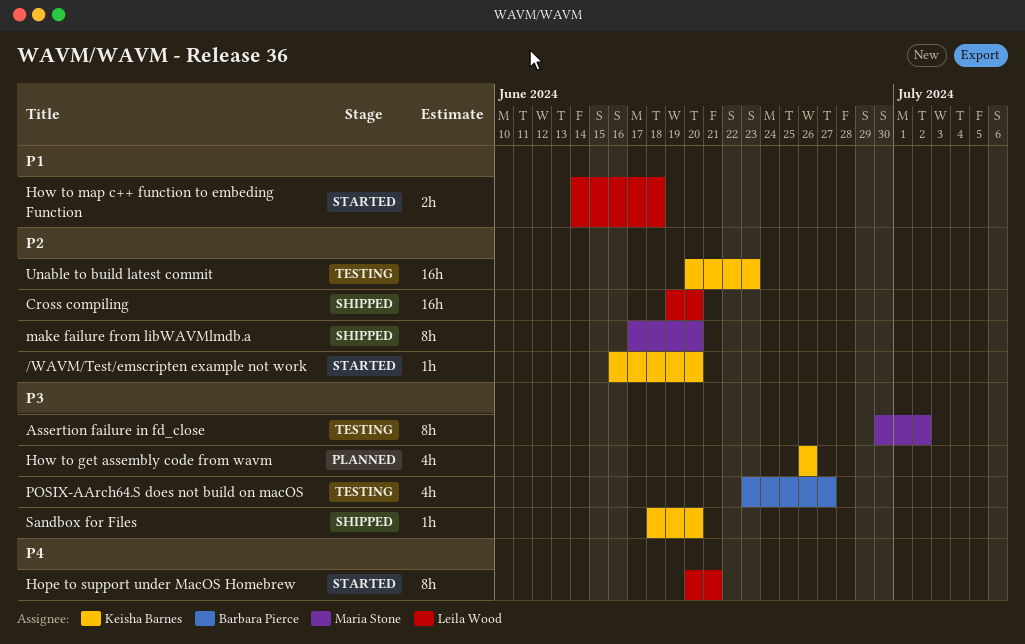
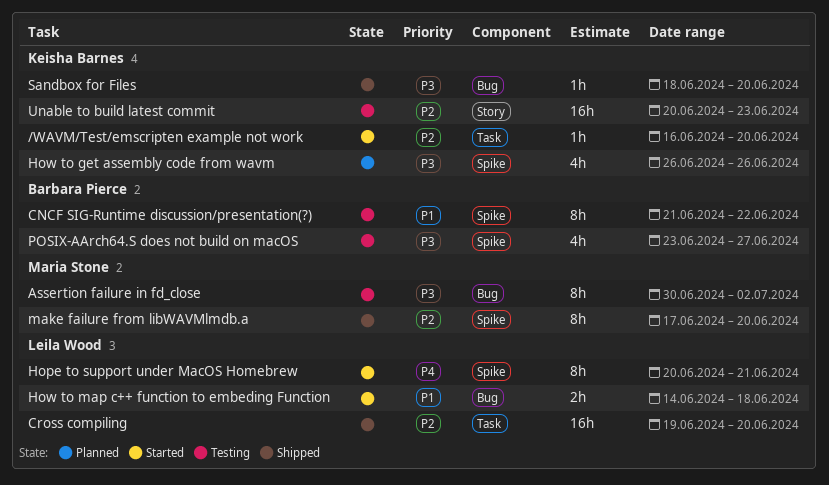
CNCF SIG-Runtime discussion/presentation(?): none -> present

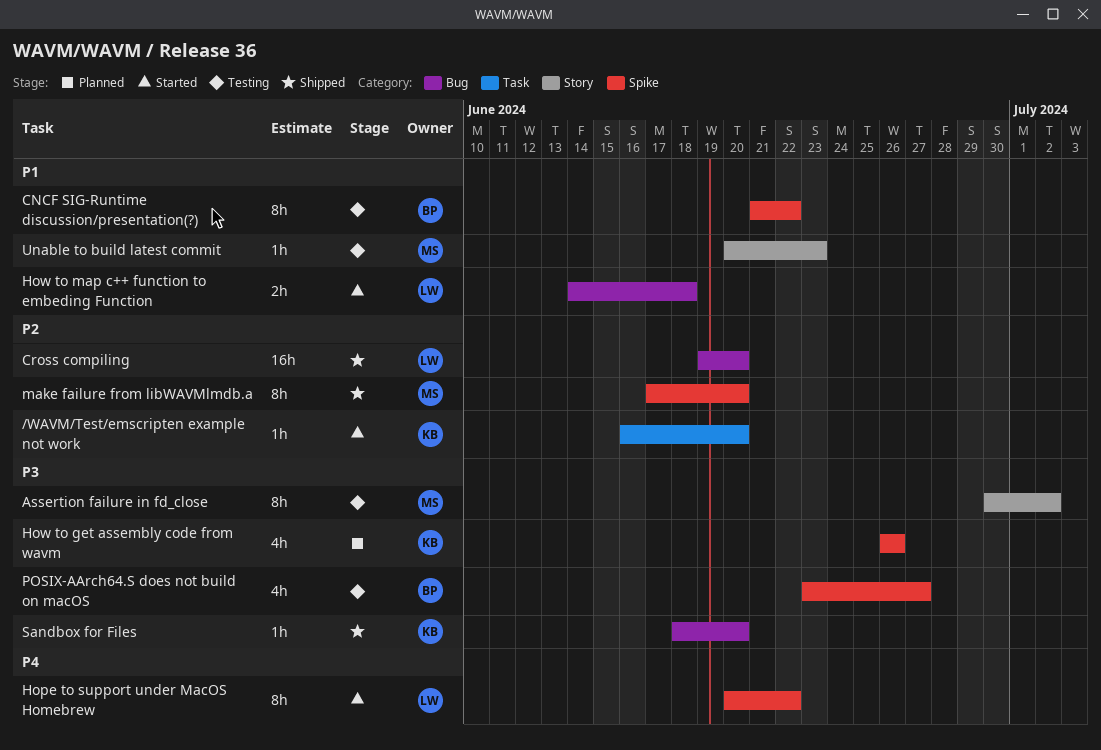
Assertion failure in fd_close, label: Bug -> Story
Cross compiling, label: Task -> Bug
Hope to support under MacOS Homebrew, due: Jun 21 -> Jun 22
Unable to build latest commit, owner: Keisha Barnes -> Maria Stone
Unable to build latest commit, priority: P2 -> P1
Unable to build latest commit, estimate: 16h -> 1h

